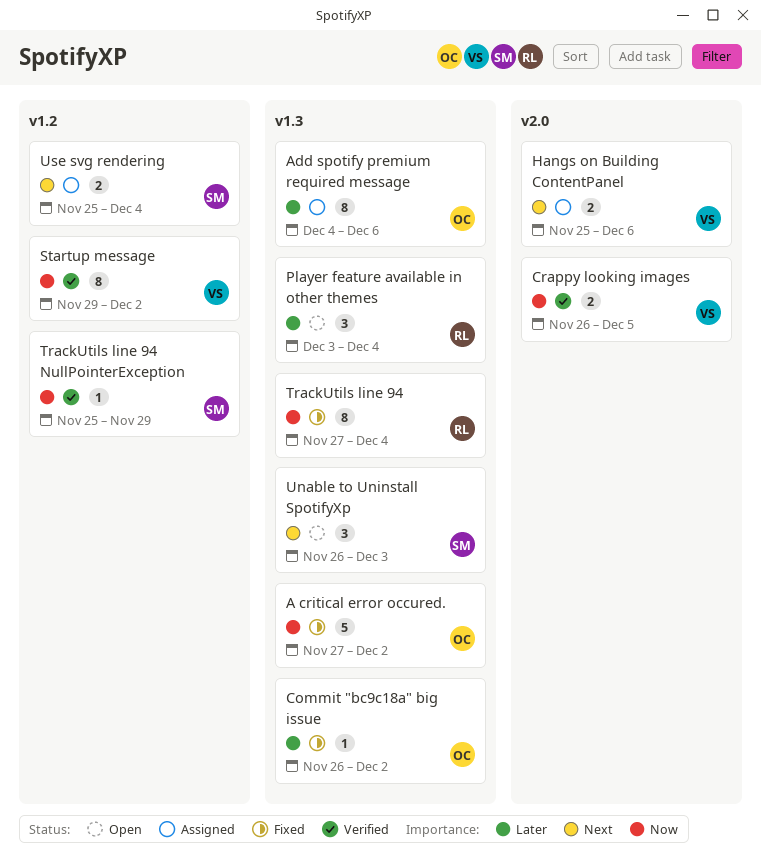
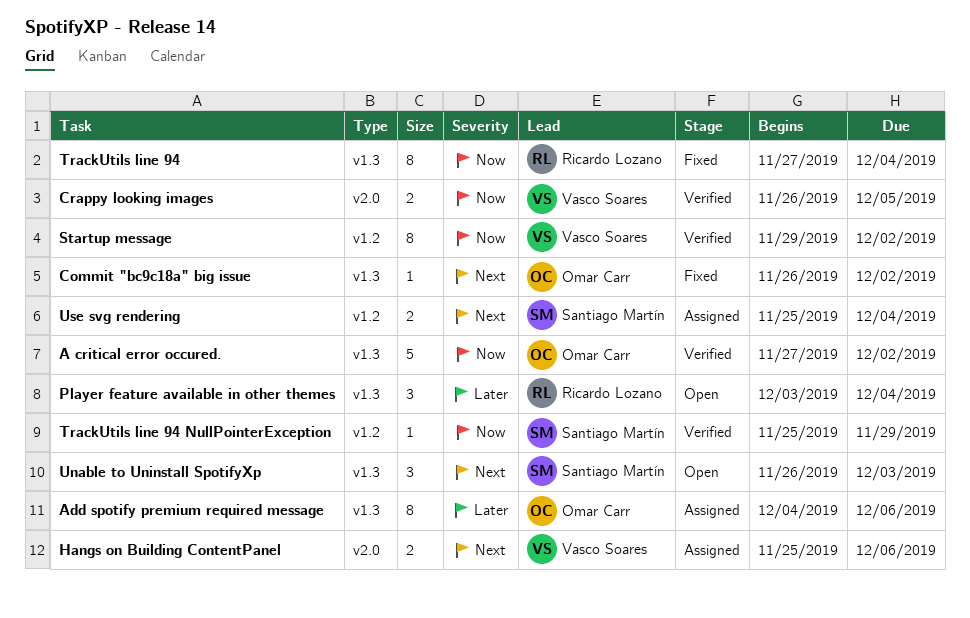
A critical error occured., status: Fixed -> Verified
Commit "bc9c18a" big issue, priority: Later -> Next

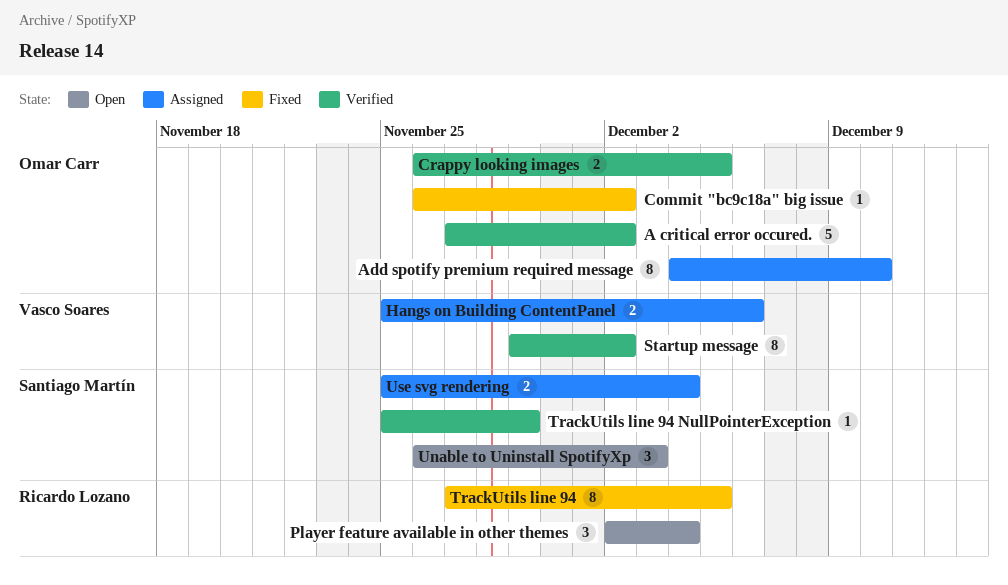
Add spotify premium required message, due: Dec 6 -> Dec 10
Crappy looking images, owner: Vasco Soares -> Omar Carr
Player feature available in other themes, start: Dec 3 -> Dec 2
TrackUtils line 94, due: Dec 4 -> Dec 5

